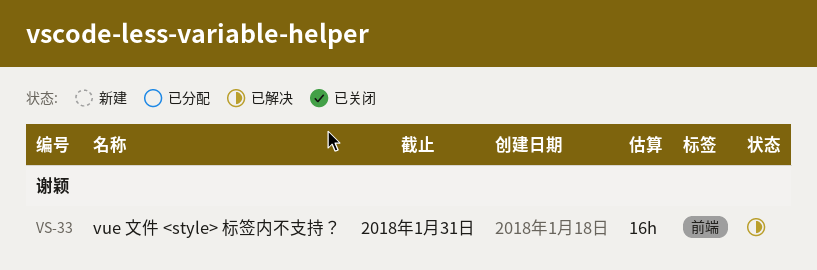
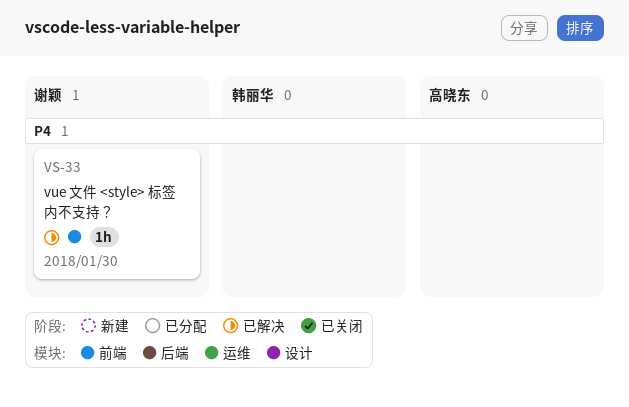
VS-33, estimate: 16h -> 1h
VS-33, due: Jan 31 -> Jan 30

